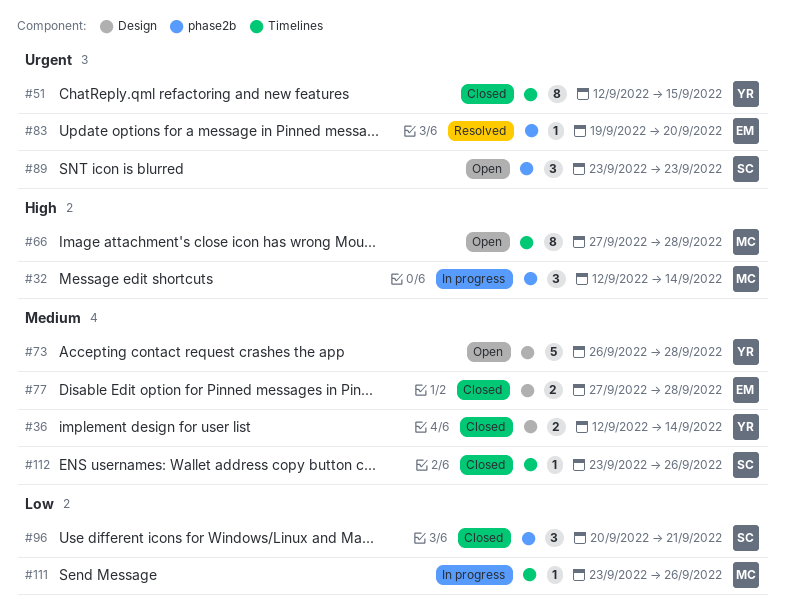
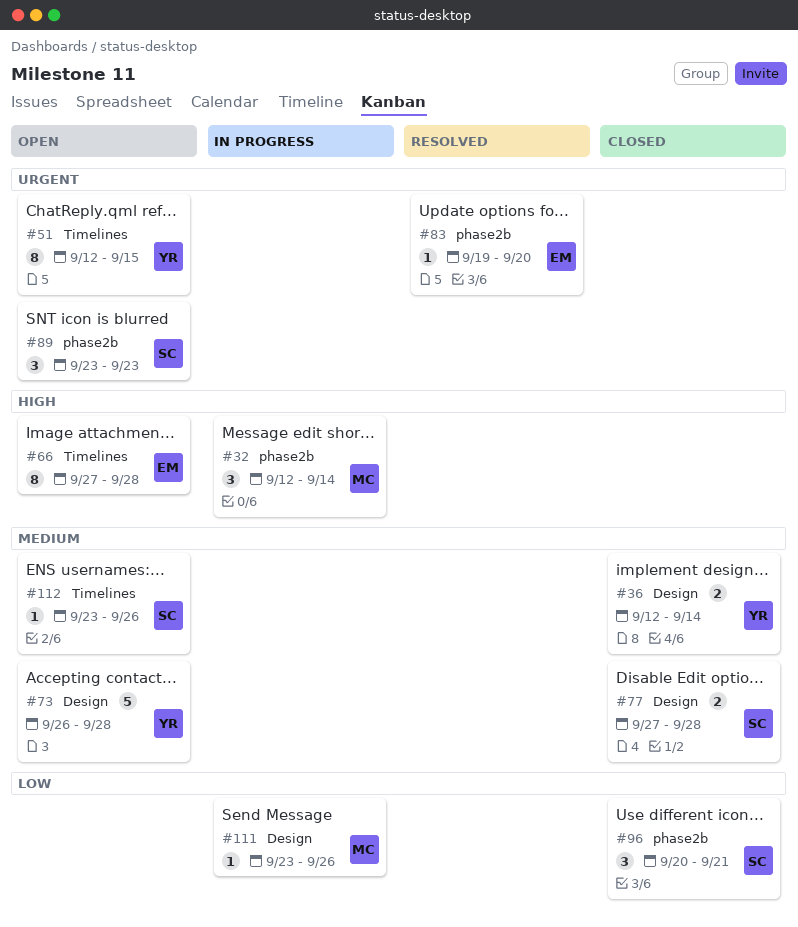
#51, status: Closed -> Open
#66, owner: MC -> EM
#77, owner: EM -> SC
#111, label: Timelines -> Design
#112, status: Closed -> Open

